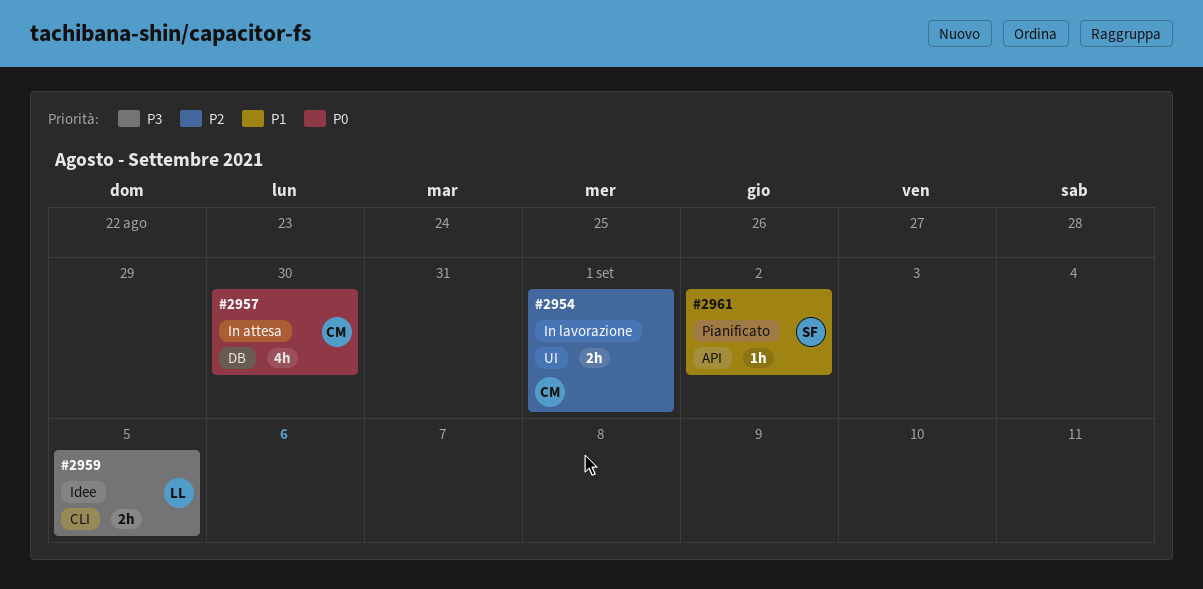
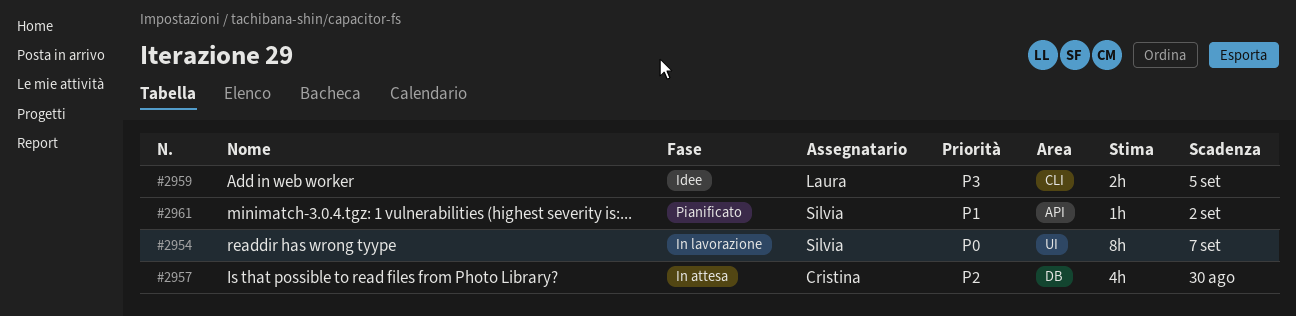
#2954, owner: Cristina -> Silvia
#2954, priority: P2 -> P0
#2954, estimate: 2h -> 8h
#2954, due: Sep 1 -> Sep 7
#2957, priority: P0 -> P2

